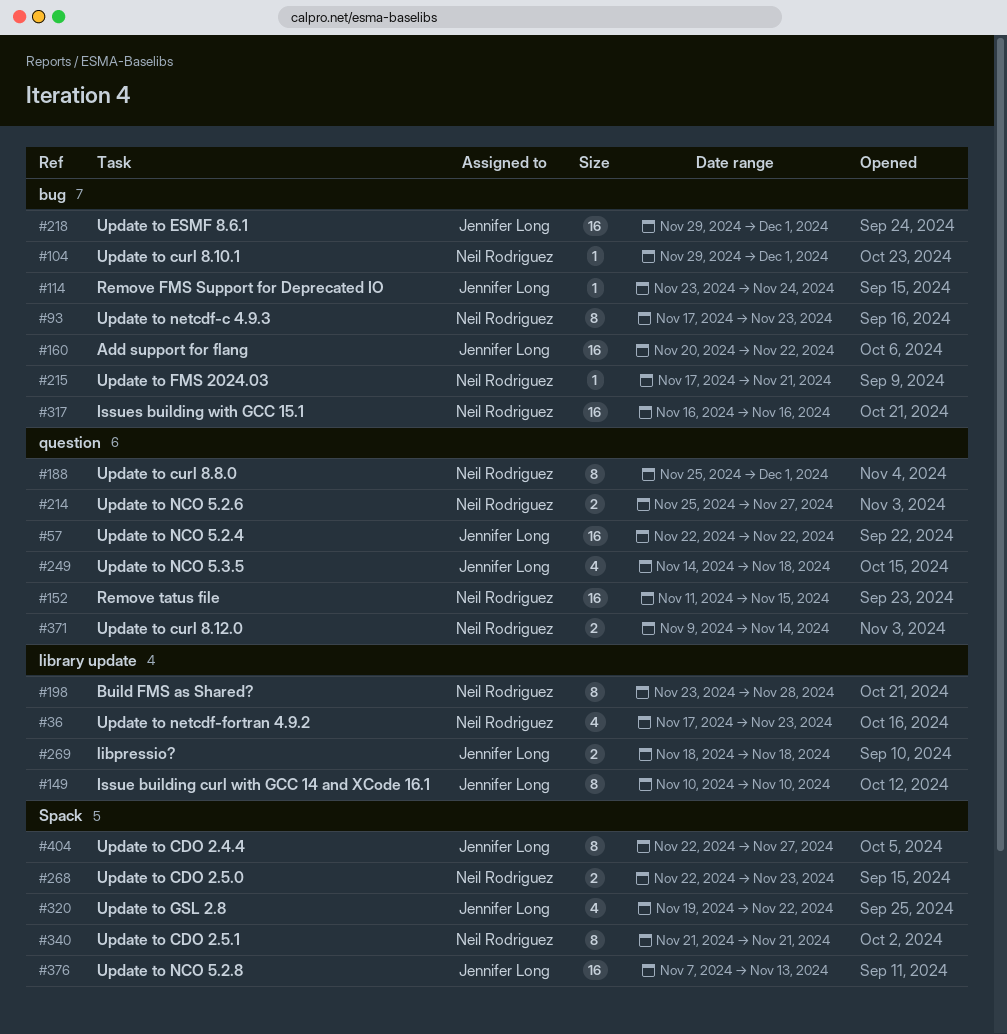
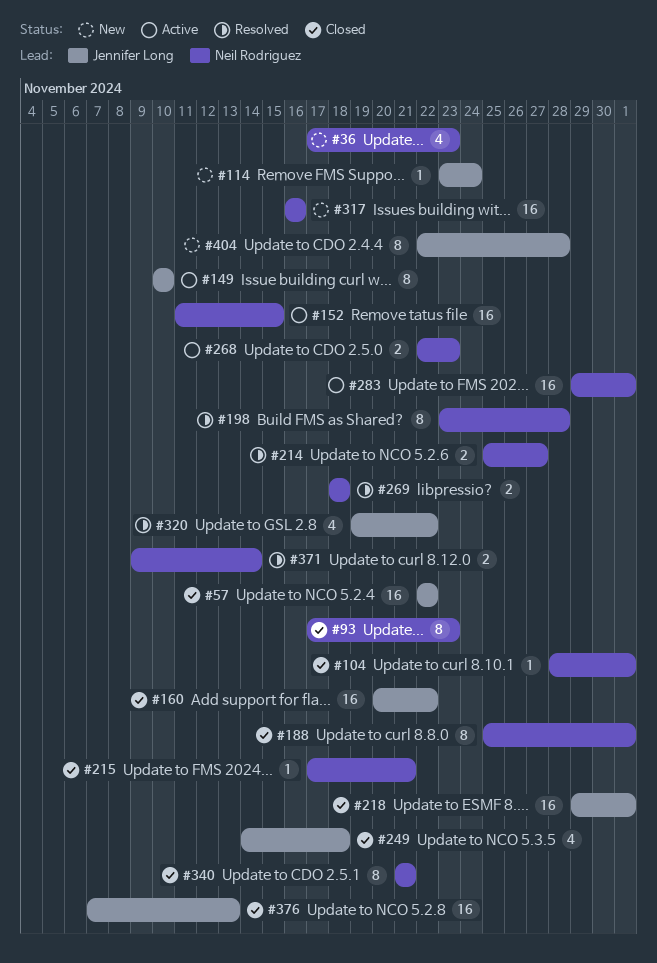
#104, start: Nov 29 -> Nov 28
#269, owner: Jennifer Long -> Neil Rodriguez
#283: none -> present
#404, due: Nov 27 -> Nov 28

